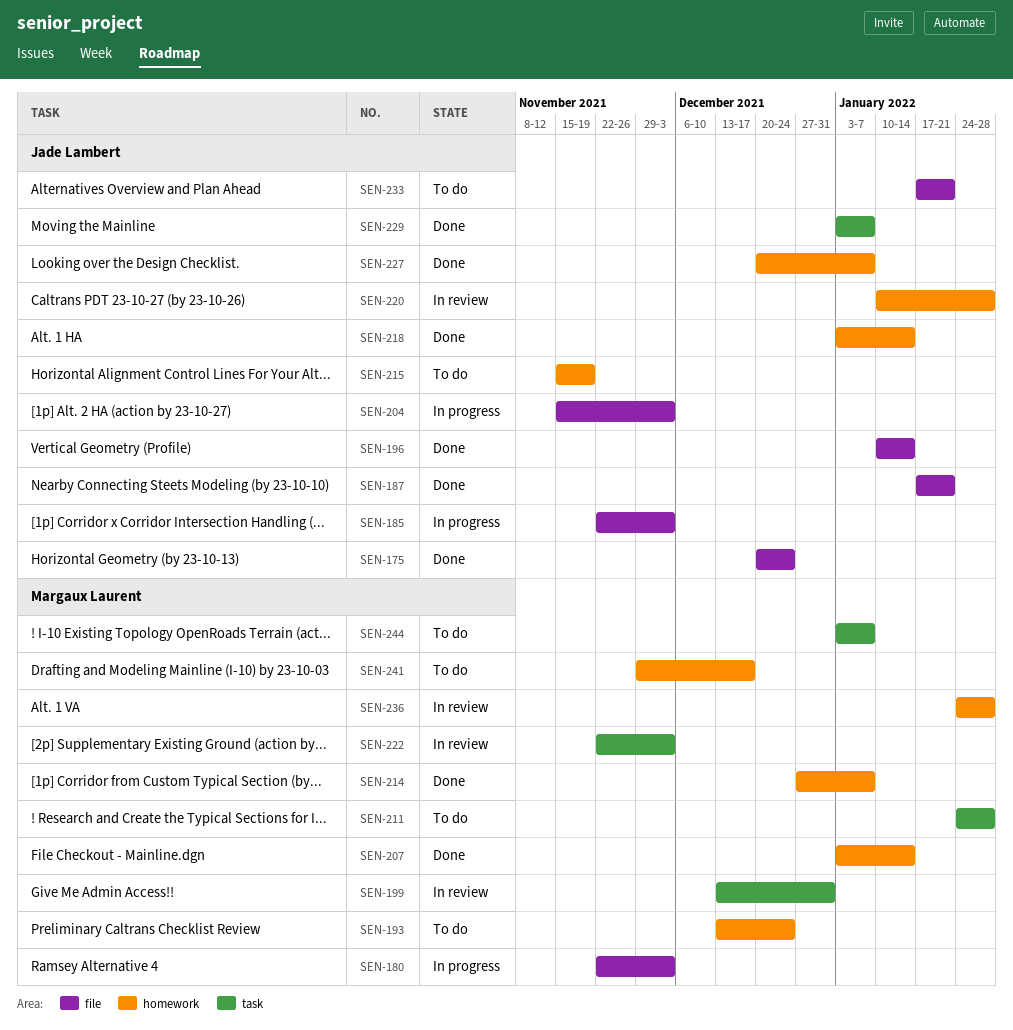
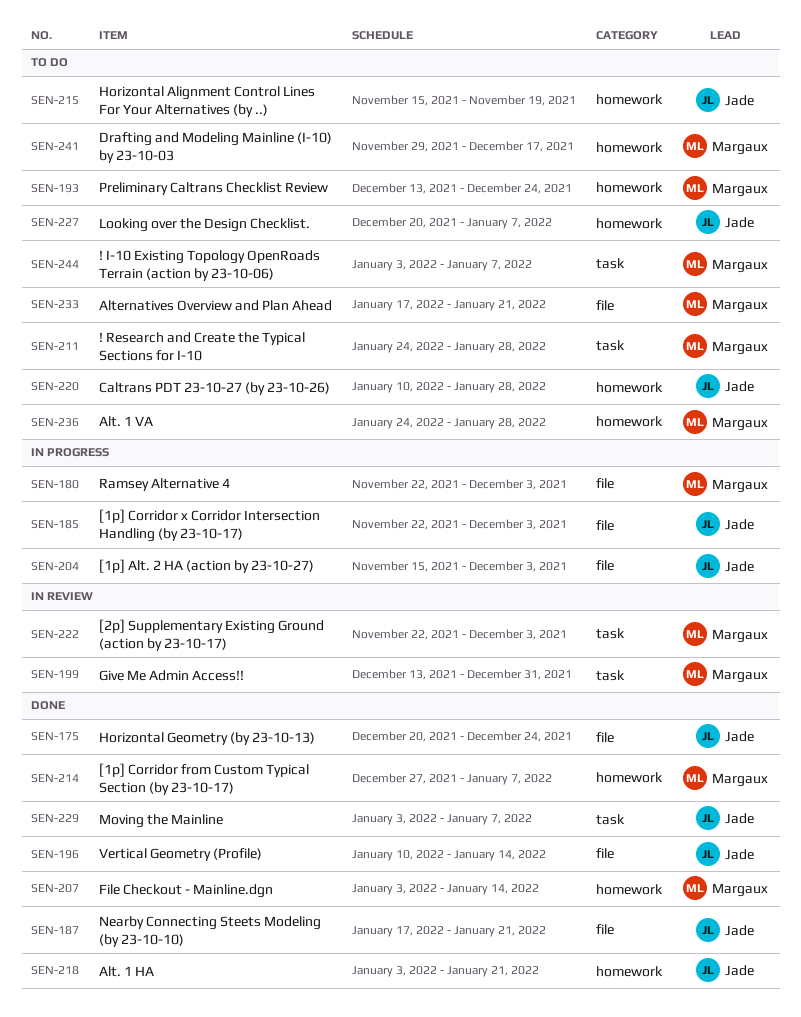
SEN-218, due: Jan 14 -> Jan 21
SEN-220, status: In review -> To do
SEN-227, status: Done -> To do
SEN-233, owner: Jade Lambert -> Margaux Laurent
SEN-236, status: In review -> To do

